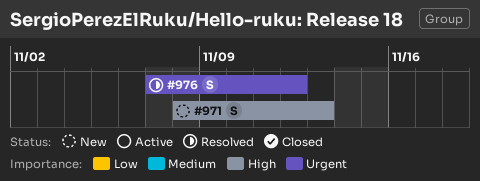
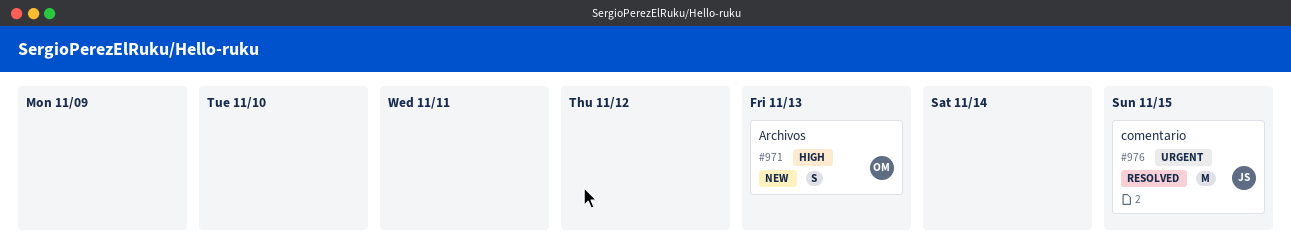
#976, estimate: S -> M
#976, due: Nov 12 -> Nov 15

